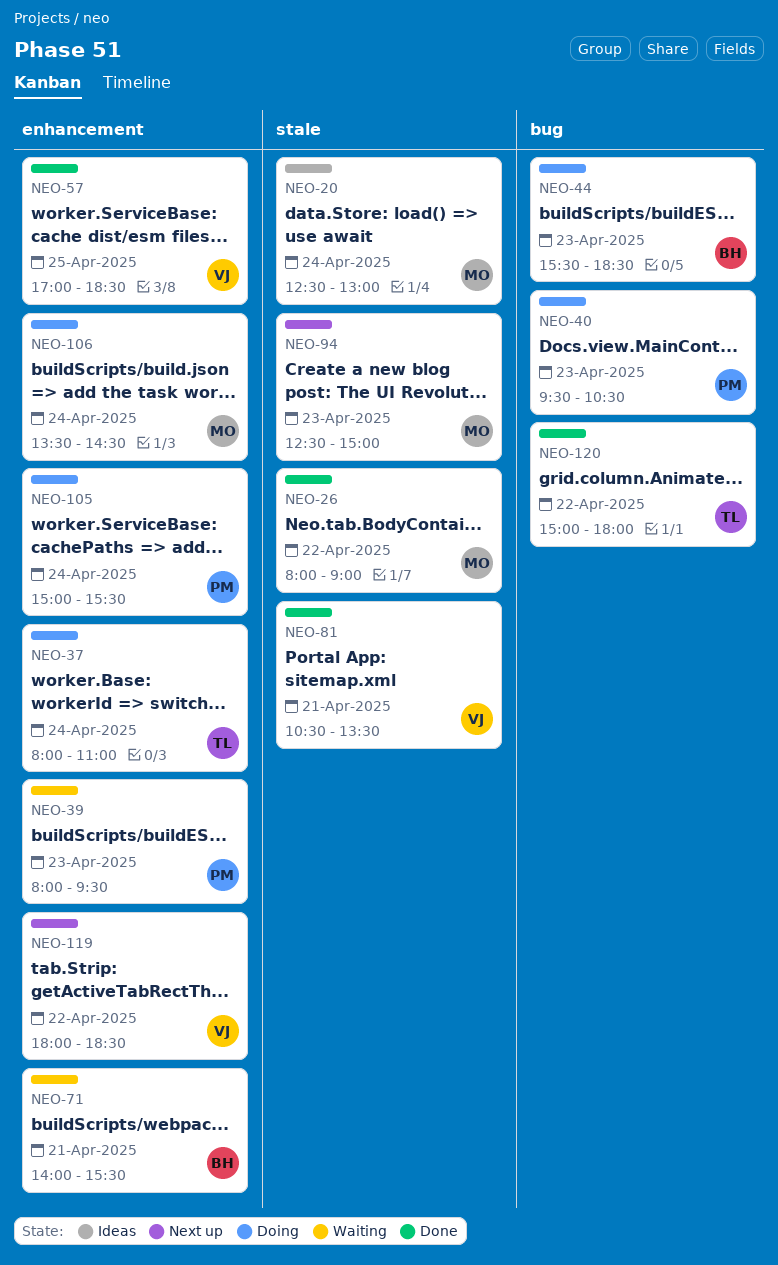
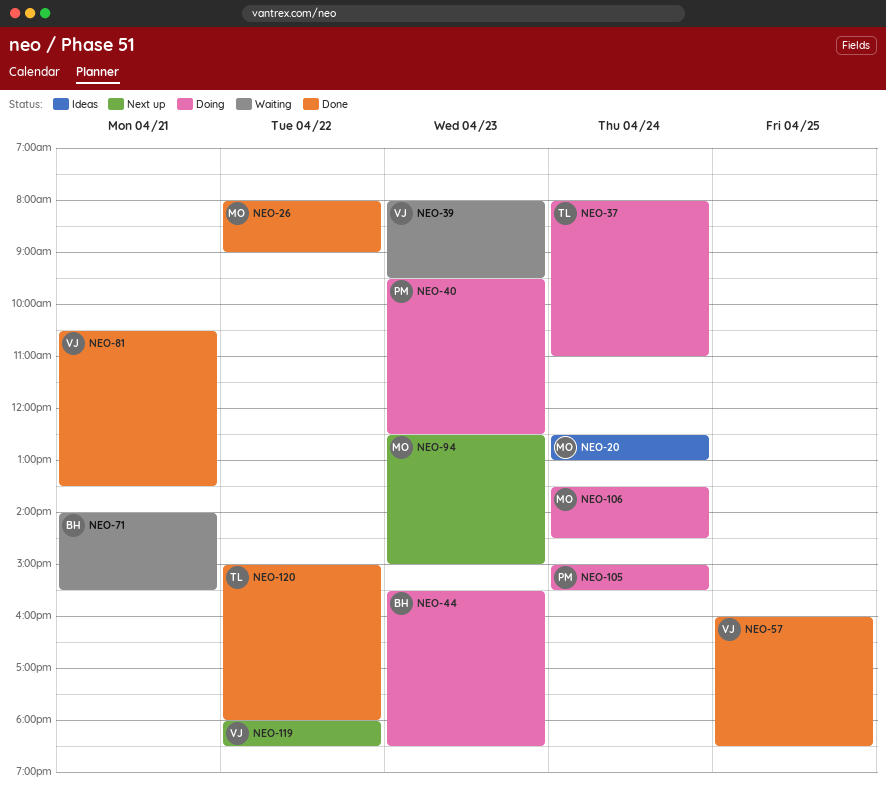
NEO-39, owner: PM -> VJ
NEO-40, ends: 10:30 -> 12:30
NEO-57, begins: 17:00 -> 16:00

